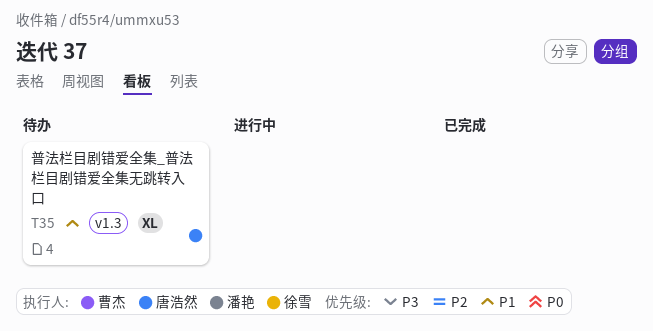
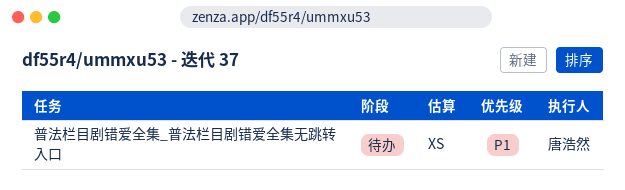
普法栏目剧错爱全集_普法栏目剧错爱全集无跳转入口, estimate: XL -> XS

